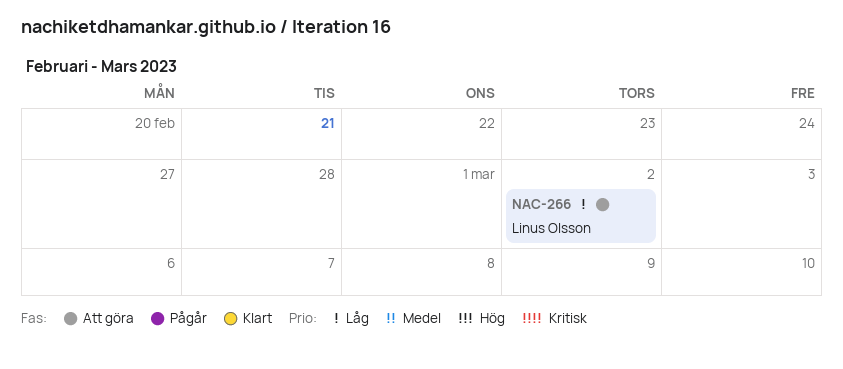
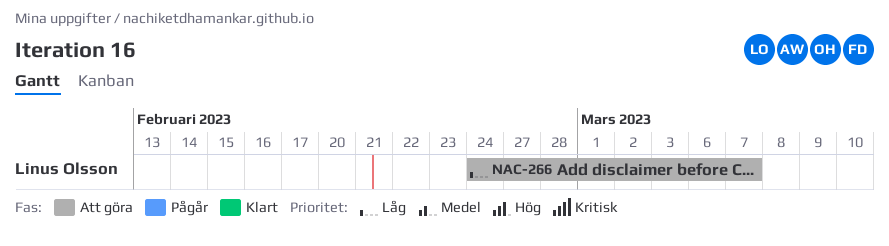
NAC-266, due: Mar 2 -> Mar 7

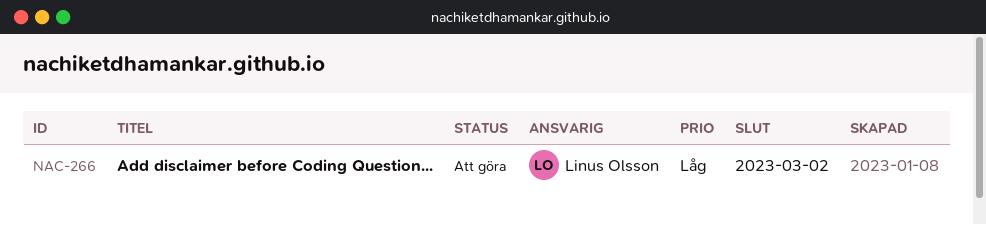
NAC-266, due: Mar 7 -> Mar 2

